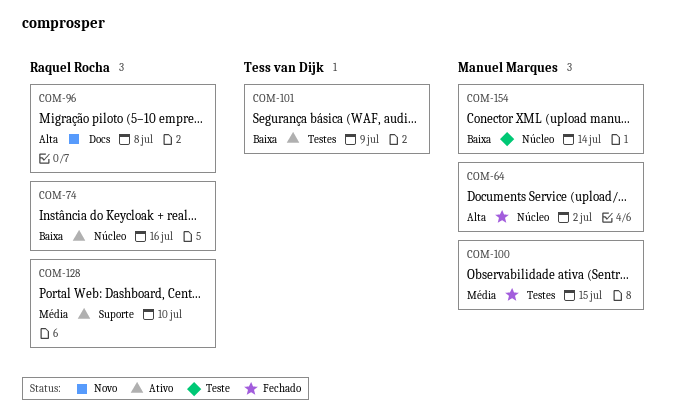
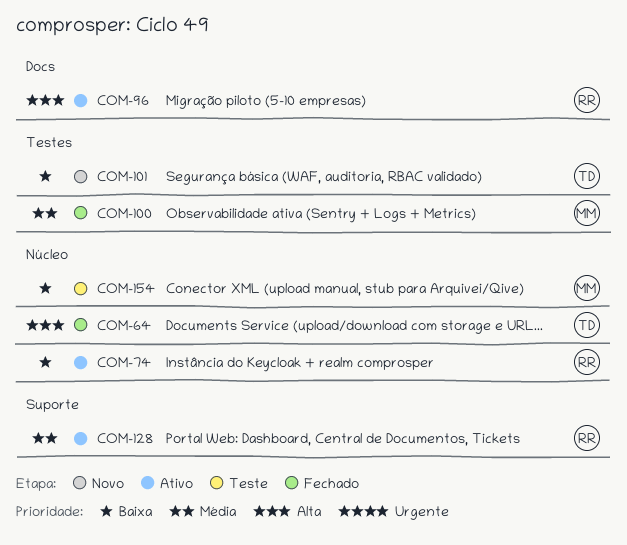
COM-64, owner: Manuel Marques -> Tess van Dijk
COM-96, status: Novo -> Ativo
COM-101, status: Ativo -> Novo

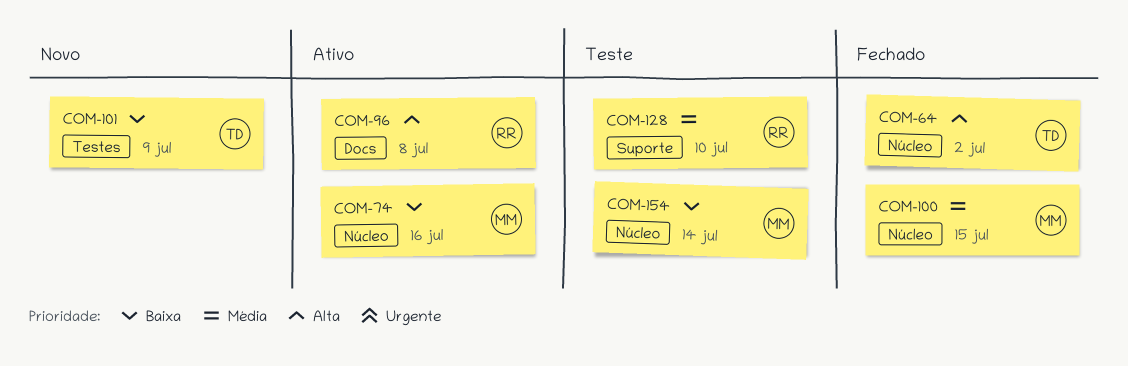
COM-74, owner: RR -> MM
COM-100, label: Testes -> Núcleo
COM-128, status: Ativo -> Teste

